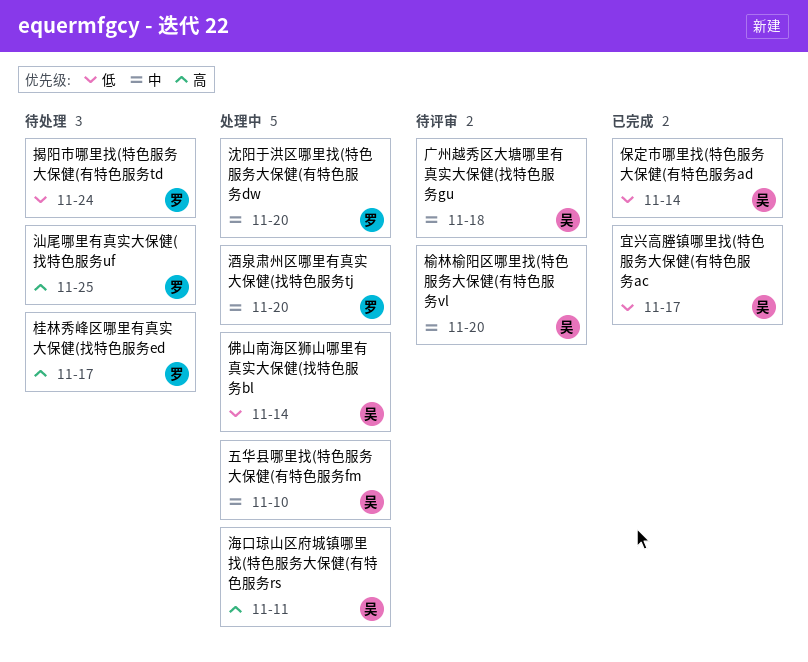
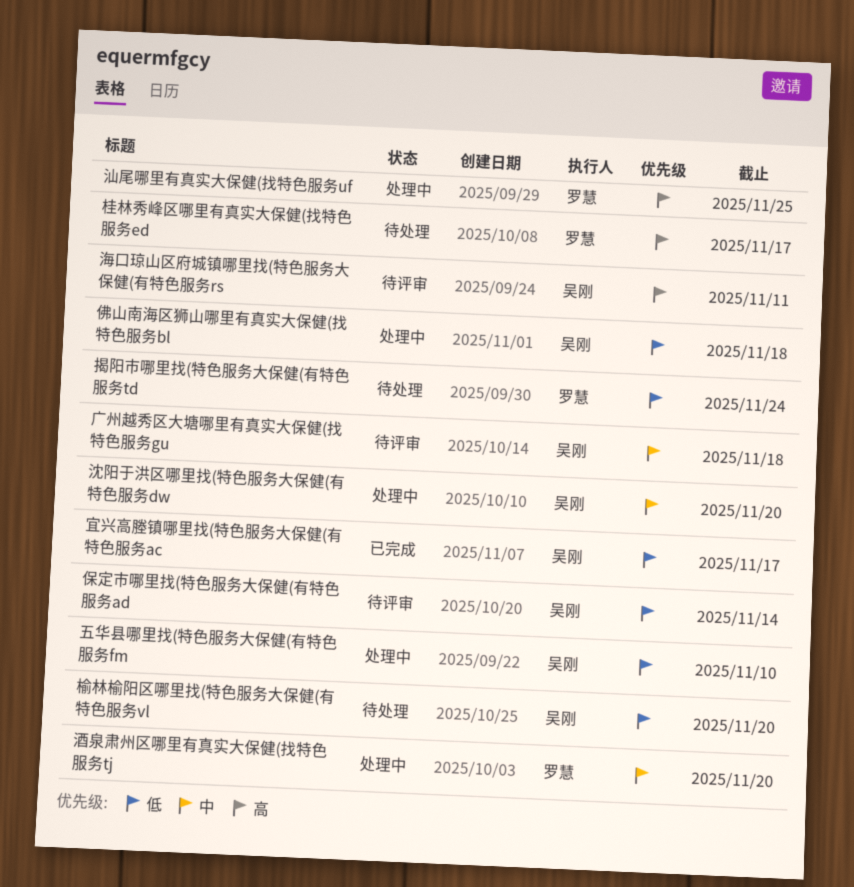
五华县哪里找(特色服务大保健(有特色服务fm, priority: 中 -> 低
佛山南海区狮山哪里有真实大保健(找特色服务bl, due: Nov 14 -> Nov 18
保定市哪里找(特色服务大保健(有特色服务ad, status: 已完成 -> 待评审
榆林榆阳区哪里找(特色服务大保健(有特色服务vl, status: 待评审 -> 待处理
榆林榆阳区哪里找(特色服务大保健(有特色服务vl, priority: 中 -> 低
汕尾哪里有真实大保健(找特色服务uf, status: 待处理 -> 处理中
沈阳于洪区哪里找(特色服务大保健(有特色服务dw, owner: 罗慧 -> 吴刚
海口琼山区府城镇哪里找(特色服务大保健(有特色服务rs, status: 处理中 -> 待评审

